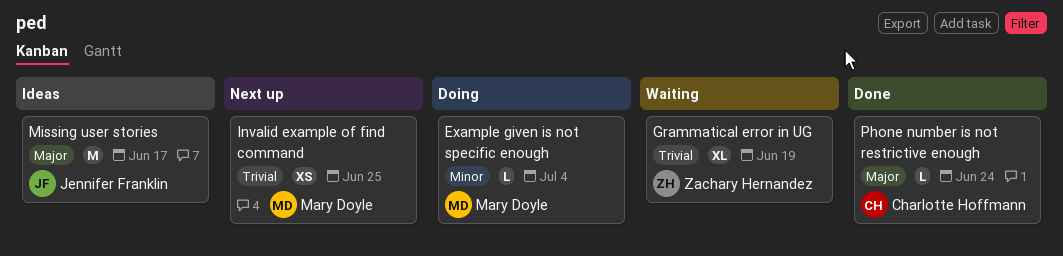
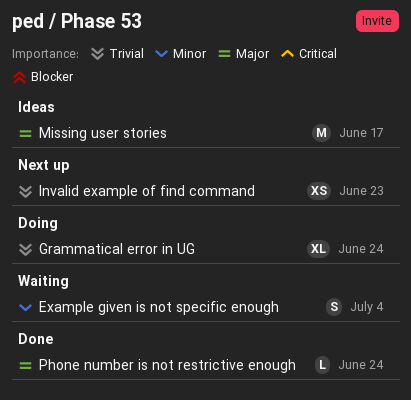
Example given is not specific enough, status: Doing -> Waiting
Example given is not specific enough, estimate: L -> S
Grammatical error in UG, status: Waiting -> Doing
Grammatical error in UG, due: Jun 19 -> Jun 24
Invalid example of find command, due: Jun 25 -> Jun 23

